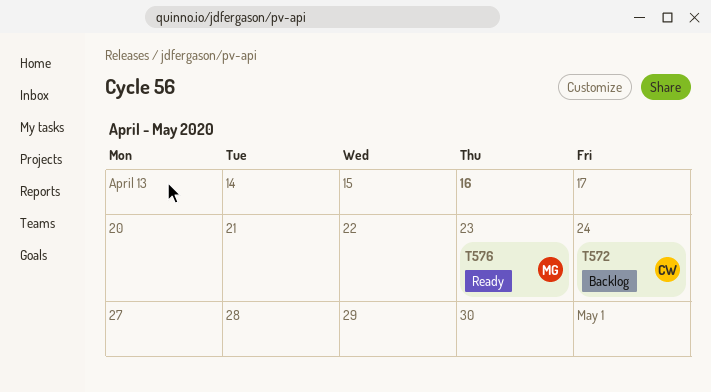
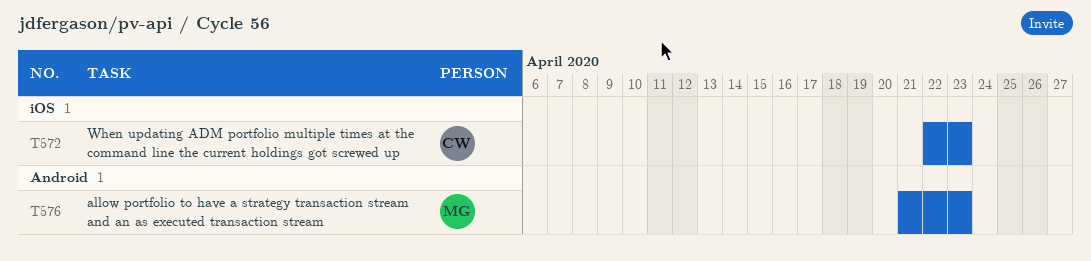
T572, due: Apr 24 -> Apr 23

